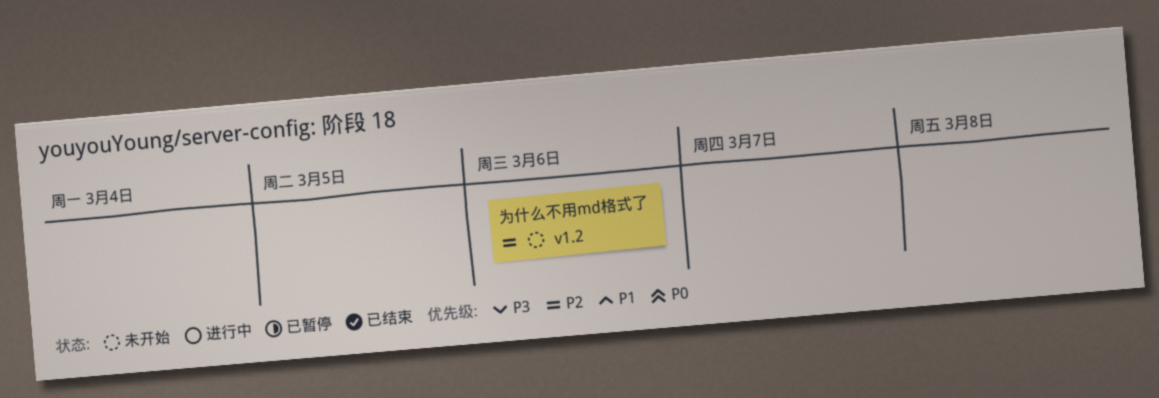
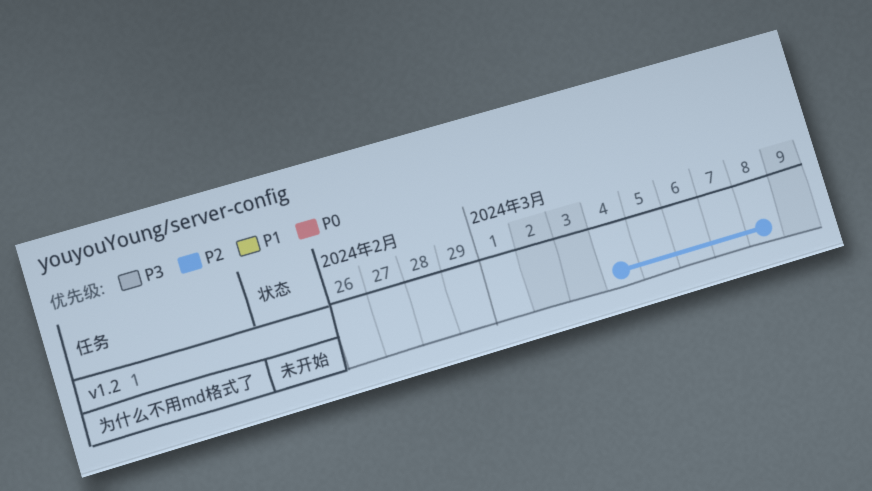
为什么不用md格式了, due: Mar 6 -> Mar 8

